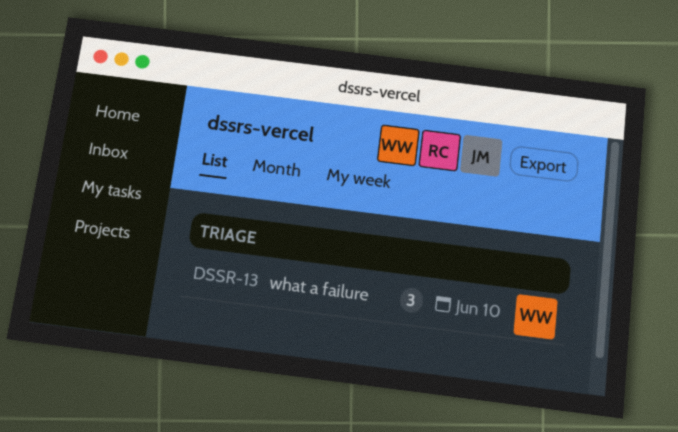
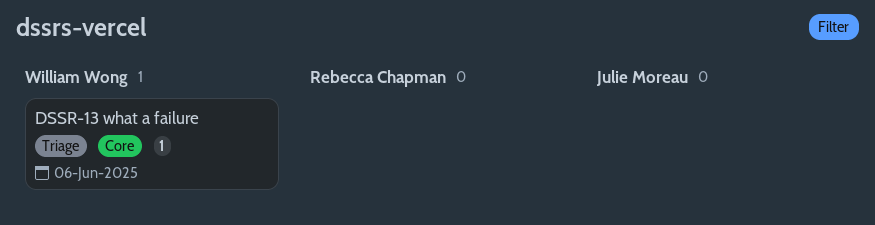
DSSR-13, estimate: 3 -> 1
DSSR-13, due: Jun 10 -> Jun 6

